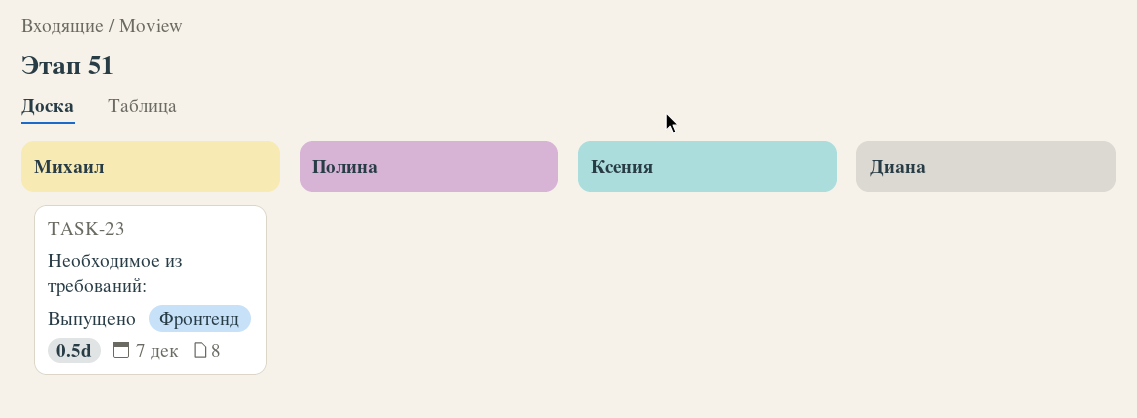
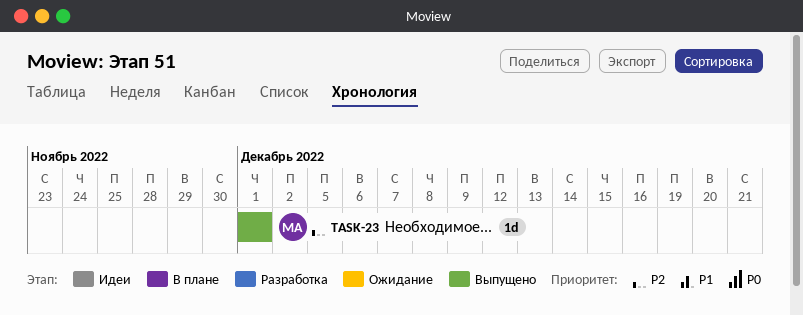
TASK-23, estimate: 0.5d -> 1d
TASK-23, due: Dec 7 -> Dec 1

